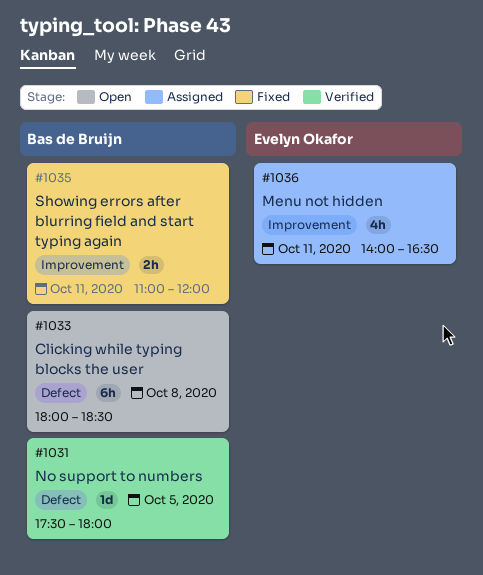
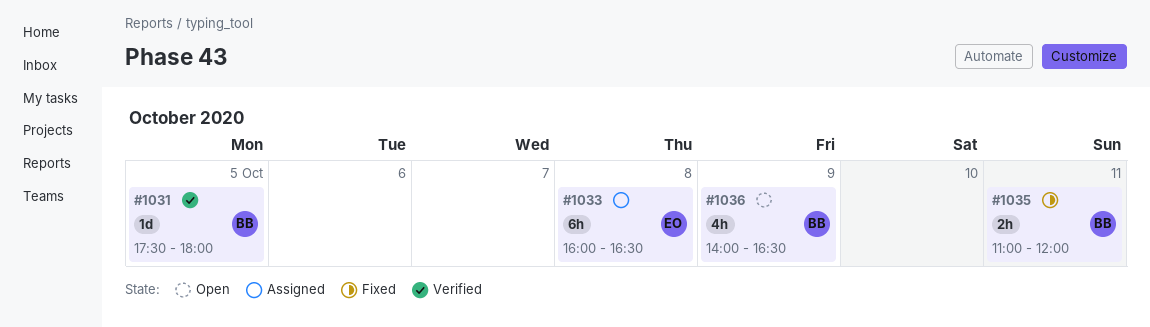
#1033, status: Open -> Assigned
#1033, owner: Bas de Bruijn -> Evelyn Okafor
#1033, begins: 18:00 -> 16:00
#1033, ends: 18:30 -> 16:30
#1036, status: Assigned -> Open
#1036, owner: Evelyn Okafor -> Bas de Bruijn
#1036, day: Oct 11 -> Oct 9

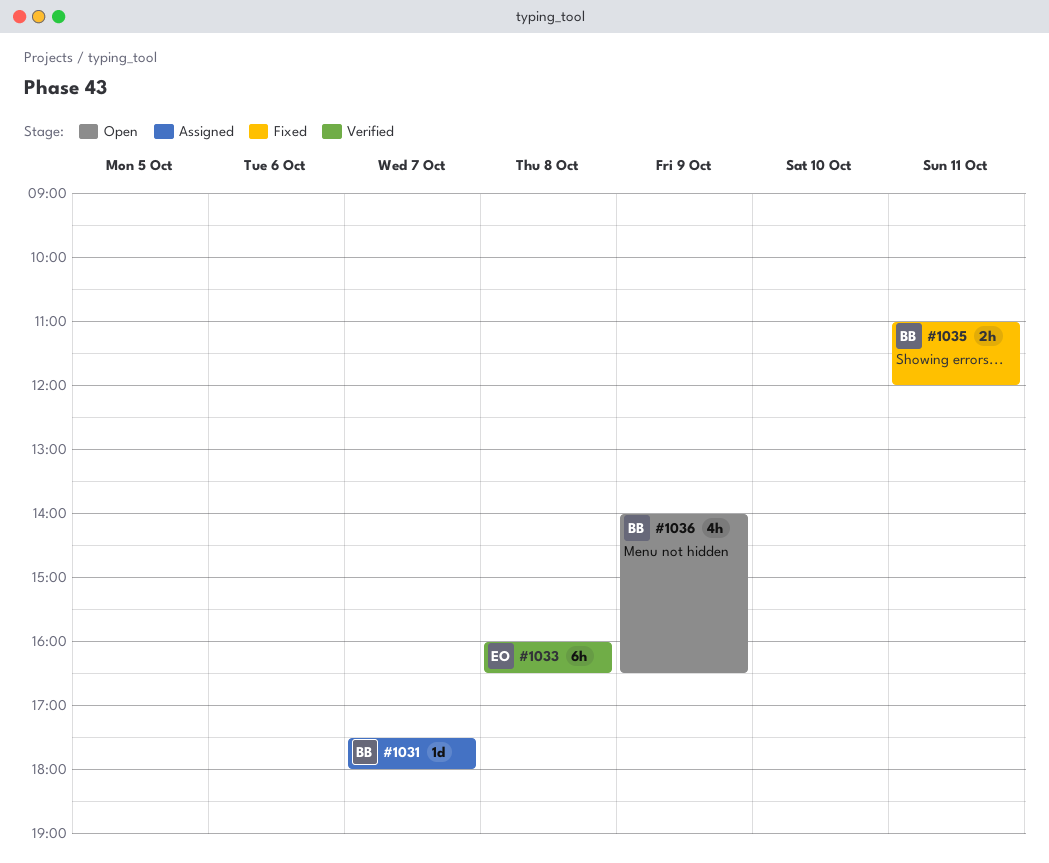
#1031, status: Verified -> Assigned
#1031, day: Oct 5 -> Oct 7
#1033, status: Assigned -> Verified

